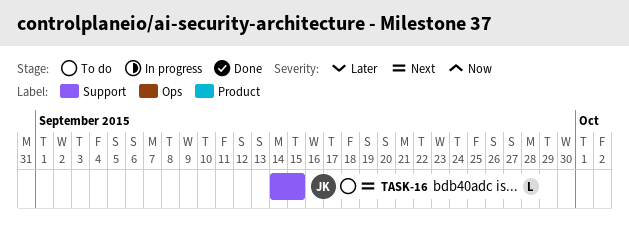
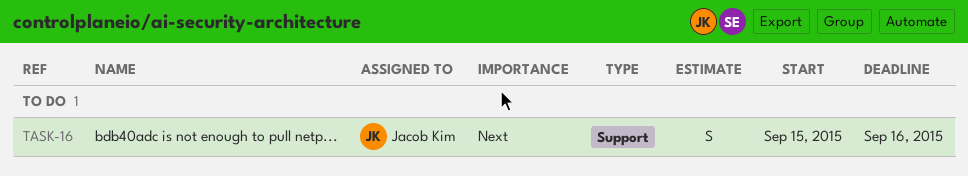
TASK-16, estimate: L -> S
TASK-16, start: Sep 14 -> Sep 15
TASK-16, due: Sep 15 -> Sep 16

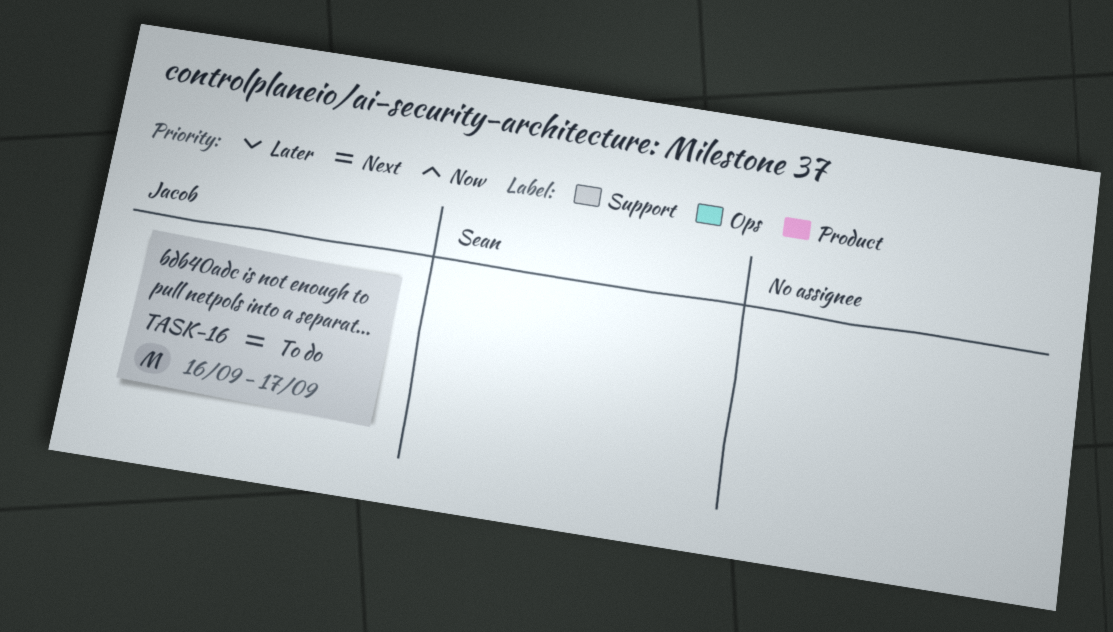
TASK-16, estimate: S -> M
TASK-16, start: Sep 15 -> Sep 16
TASK-16, due: Sep 16 -> Sep 17

